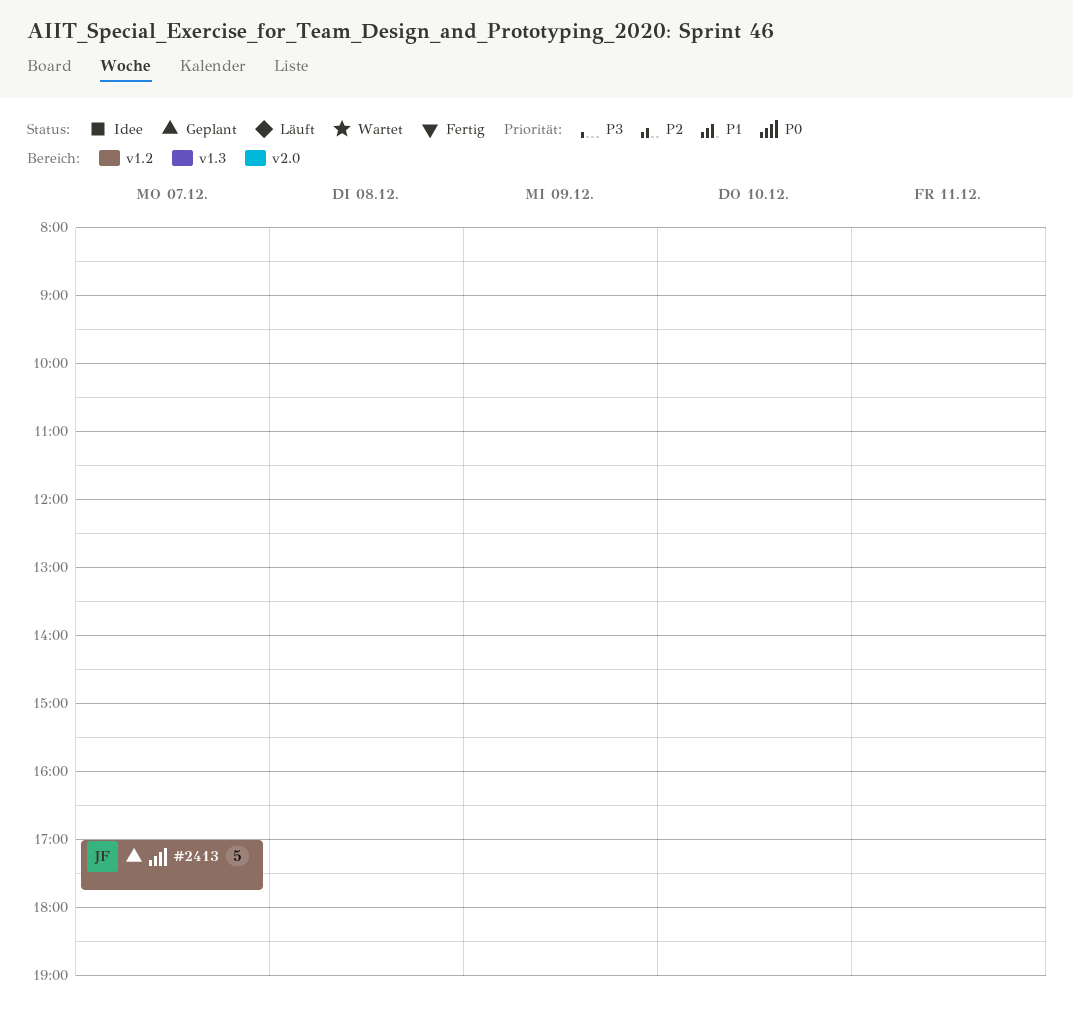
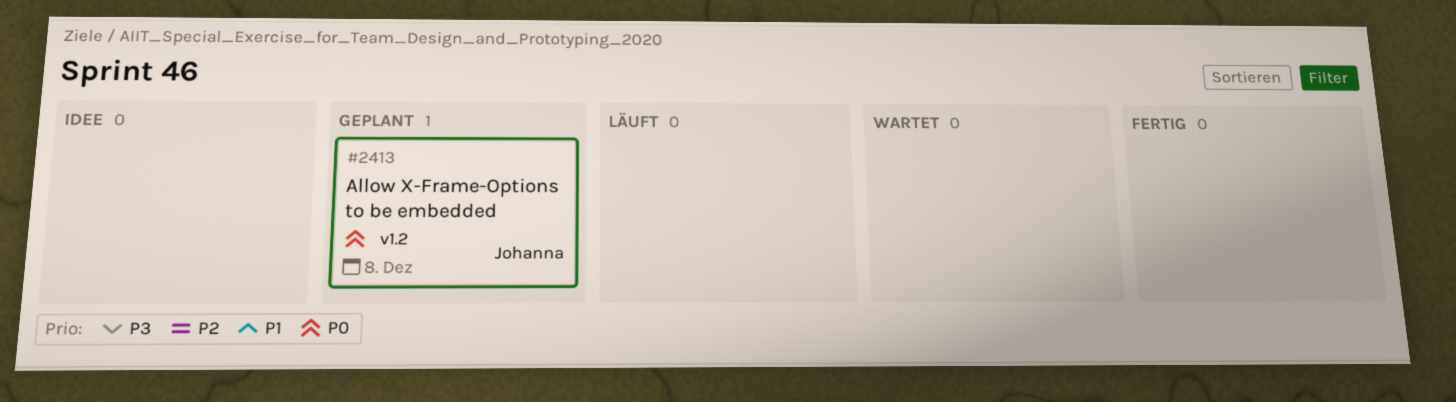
#2413, day: Dec 7 -> Dec 8

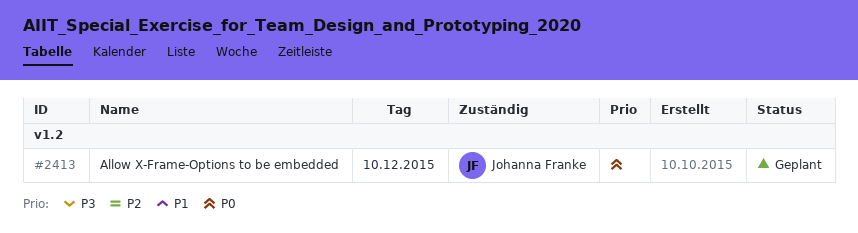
#2413, day: Dec 8 -> Dec 10

